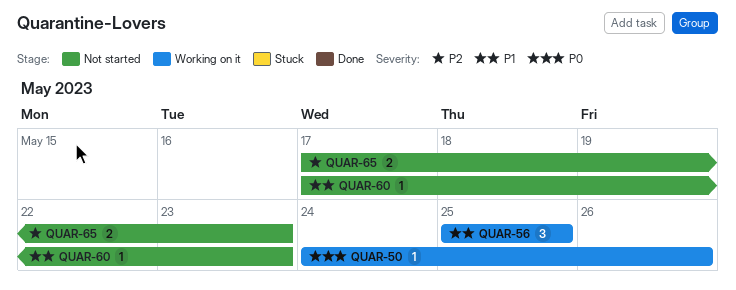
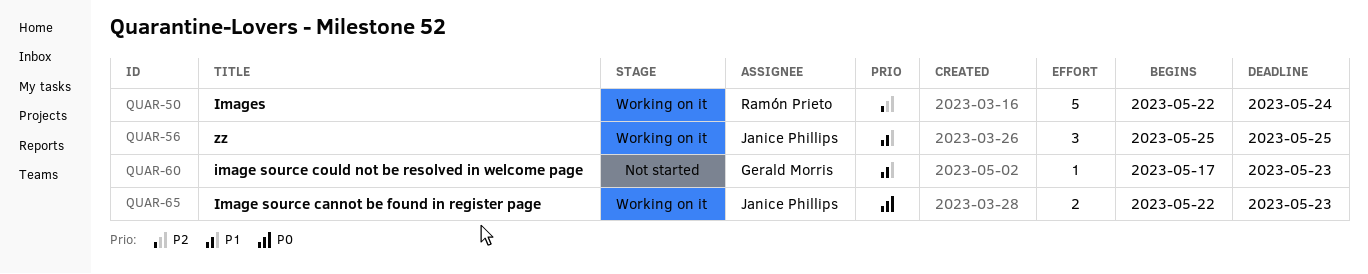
QUAR-50, priority: P0 -> P2
QUAR-50, estimate: 1 -> 5
QUAR-50, start: May 24 -> May 22
QUAR-50, due: May 26 -> May 24
QUAR-65, status: Not started -> Working on it
QUAR-65, priority: P2 -> P0
QUAR-65, start: May 17 -> May 22

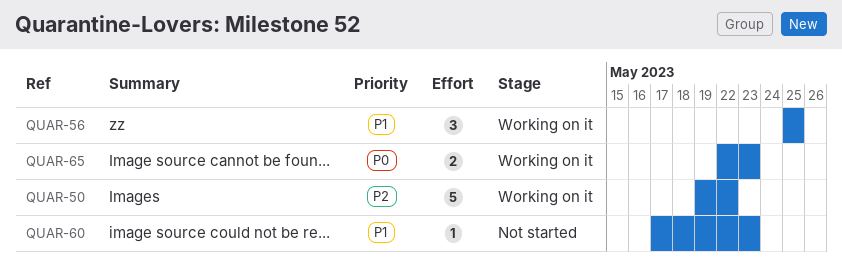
QUAR-50, start: May 22 -> May 19
QUAR-50, due: May 24 -> May 22

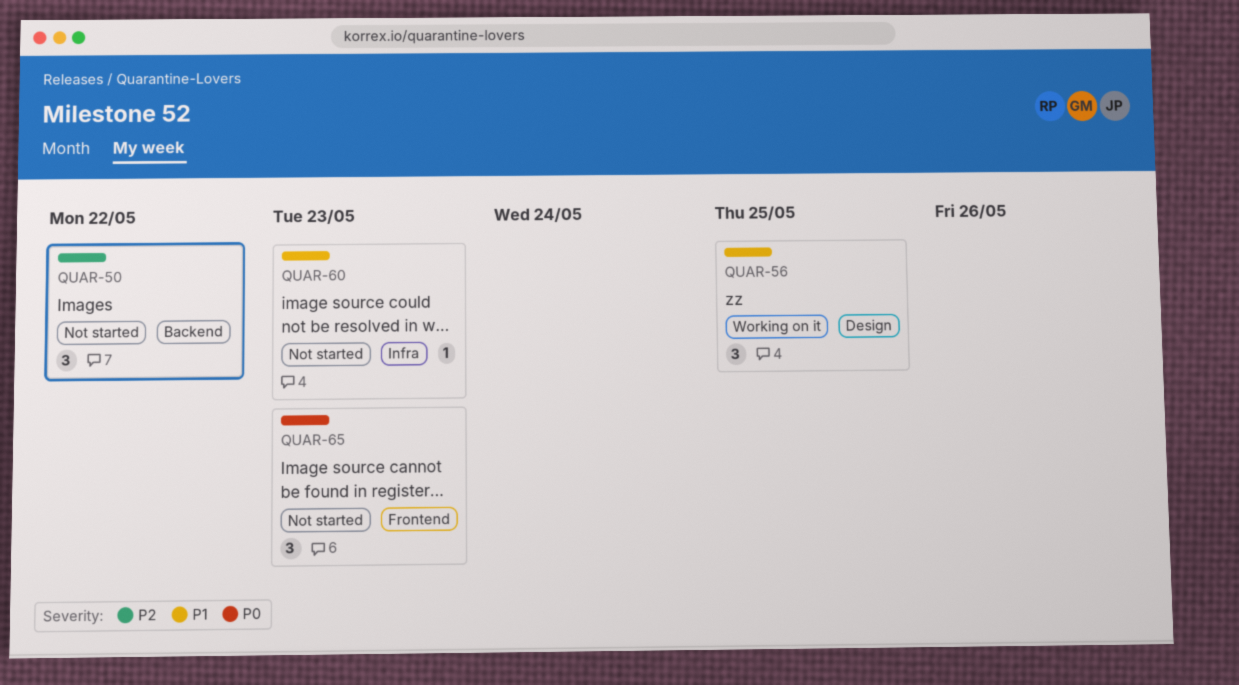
QUAR-50, status: Working on it -> Not started
QUAR-50, estimate: 5 -> 3
QUAR-65, status: Working on it -> Not started
QUAR-65, estimate: 2 -> 3

